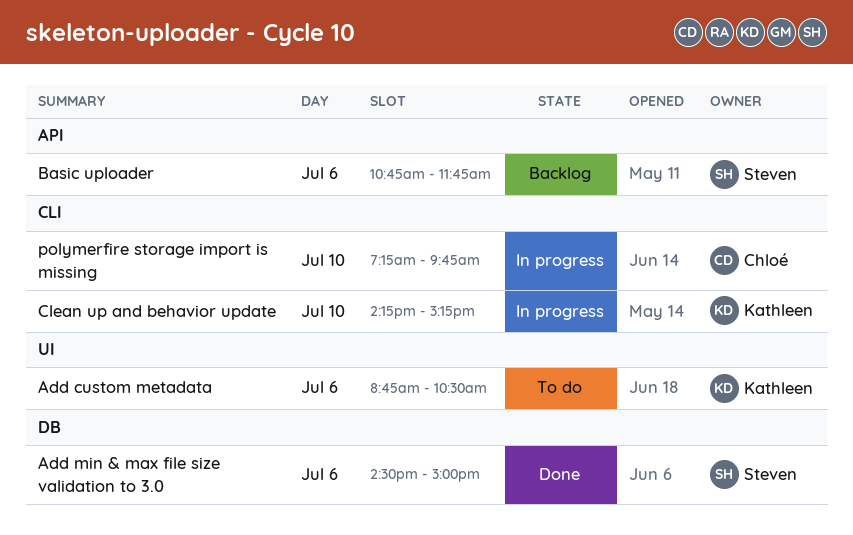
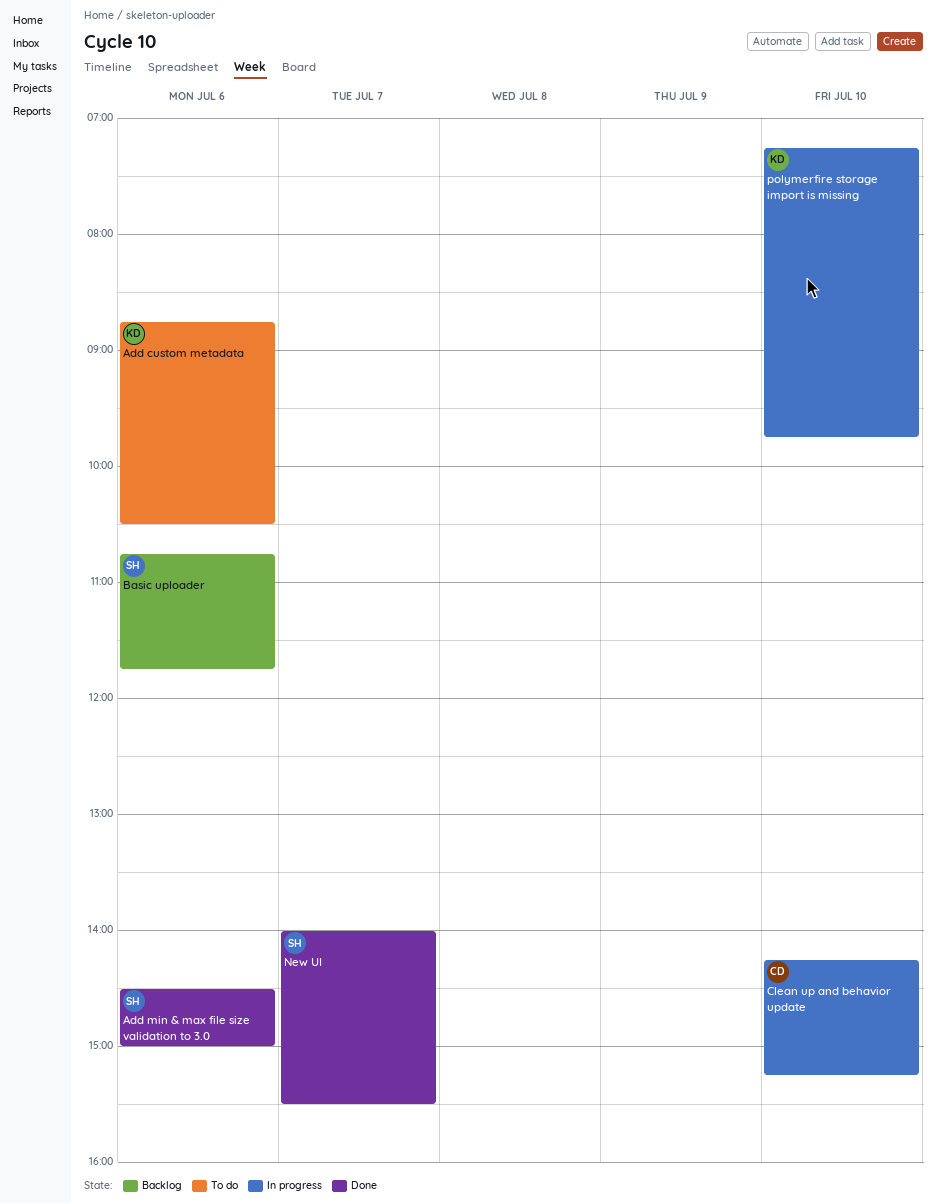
Clean up and behavior update, owner: Kathleen -> Chloé
New UI: none -> present
polymerfire storage import is missing, owner: Chloé -> Kathleen

